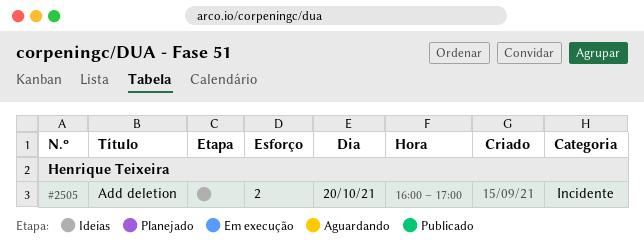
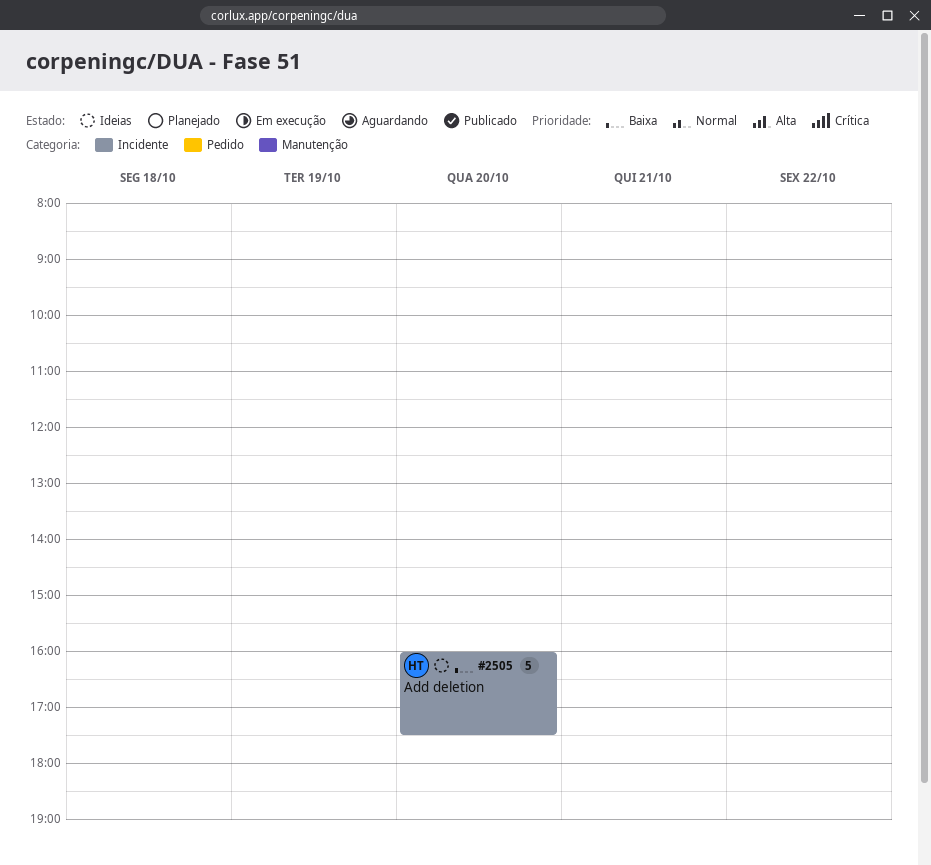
#2505, estimate: 2 -> 5
#2505, ends: 17:00 -> 17:30

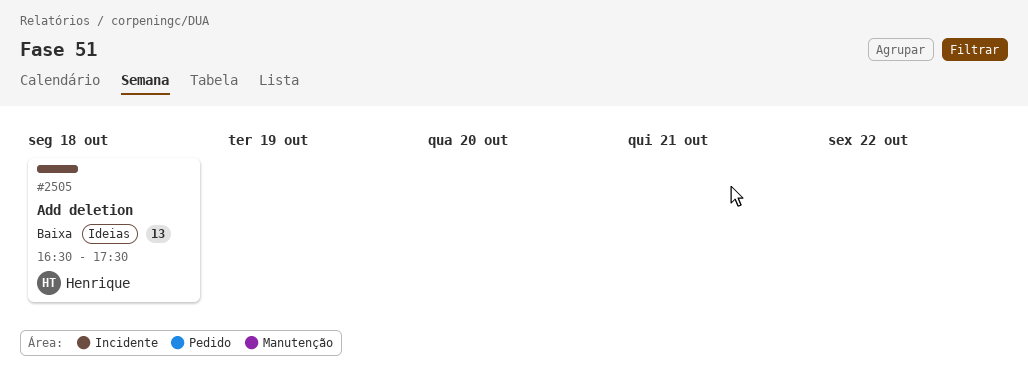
#2505, estimate: 5 -> 13
#2505, day: Oct 20 -> Oct 18
#2505, begins: 16:00 -> 16:30

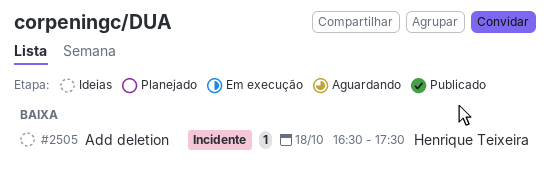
#2505, estimate: 13 -> 1

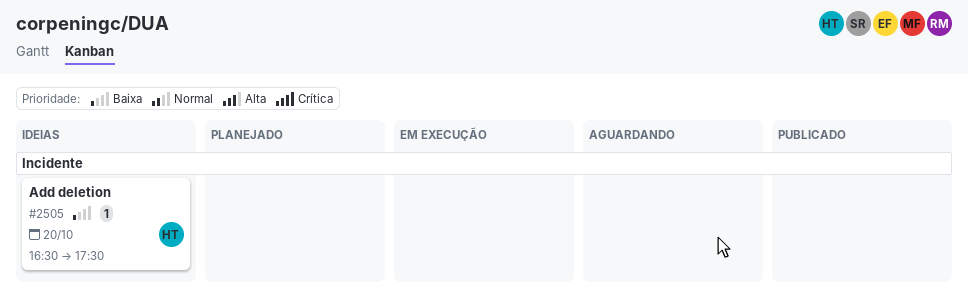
#2505, day: Oct 18 -> Oct 20

